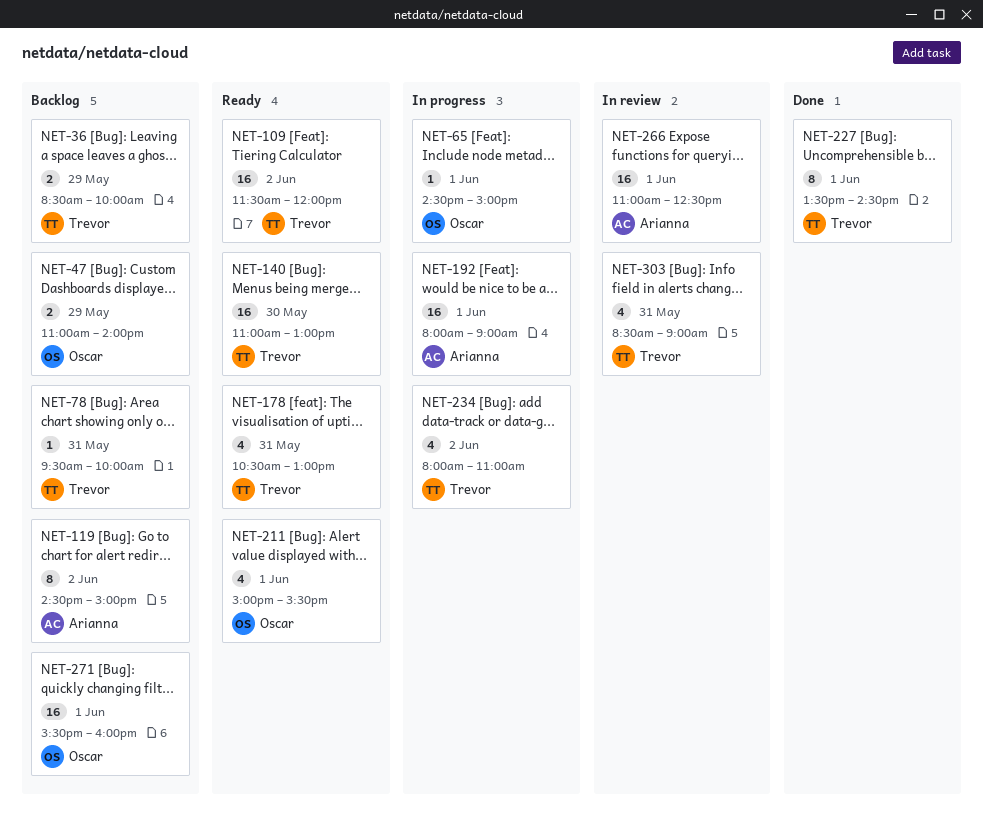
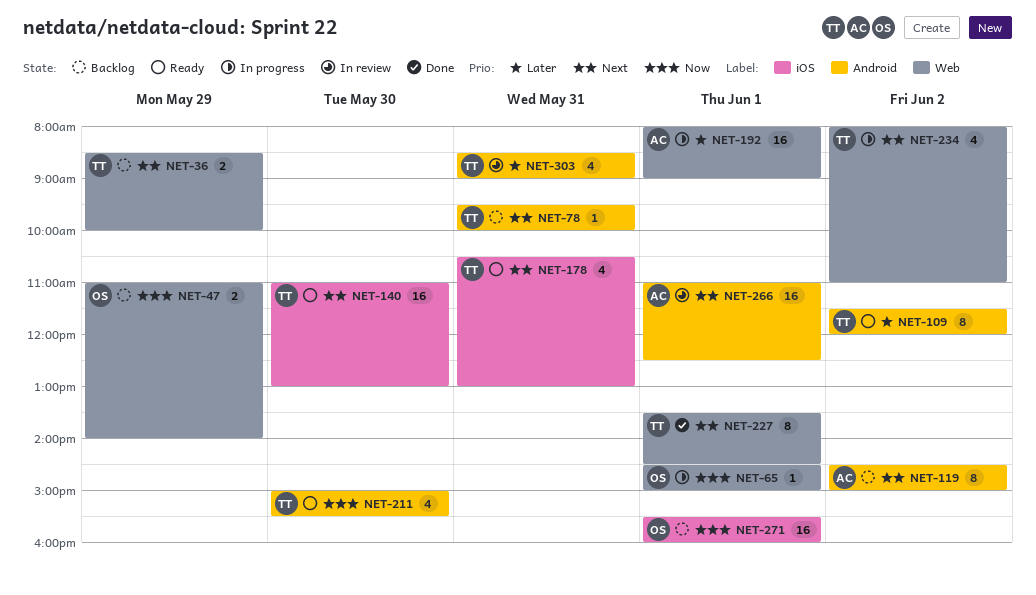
NET-109, estimate: 16 -> 8
NET-211, owner: Oscar -> Trevor
NET-211, day: Jun 1 -> May 30

